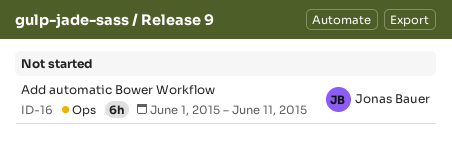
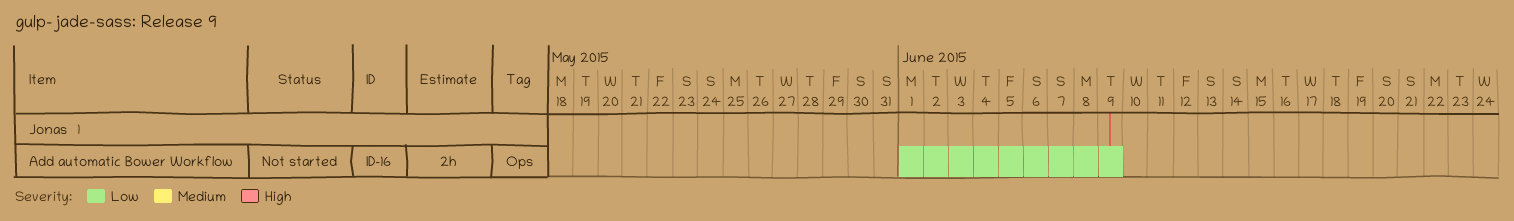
ID-16, estimate: 6h -> 2h
ID-16, due: Jun 11 -> Jun 9

